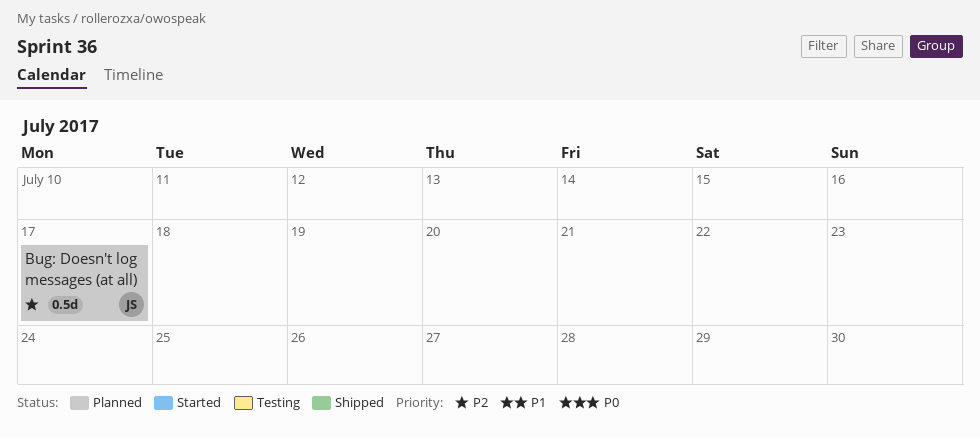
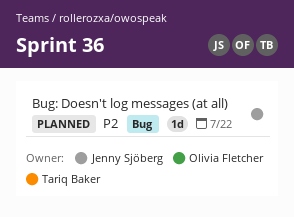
Bug: Doesn't log messages (at all), estimate: 0.5d -> 1d
Bug: Doesn't log messages (at all), due: Jul 17 -> Jul 22

